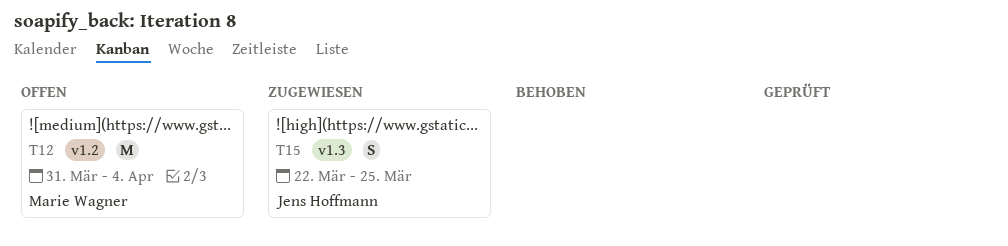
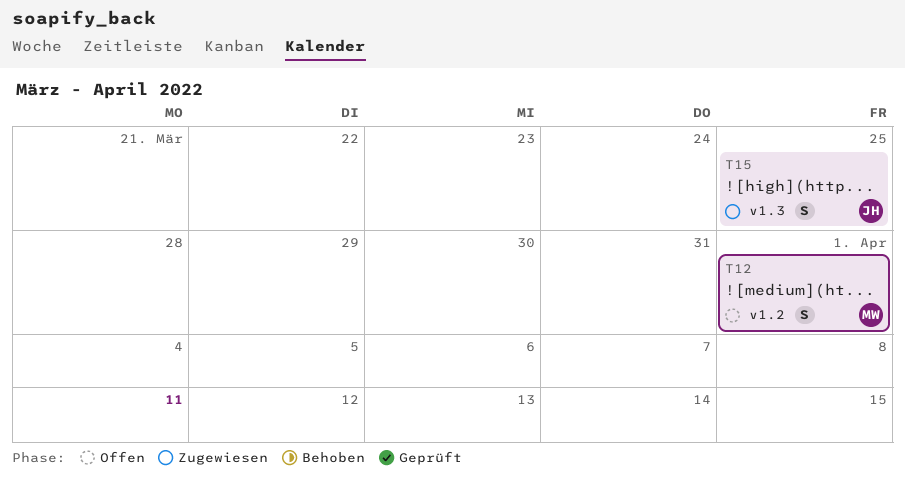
T12, estimate: M -> S
T12, due: Apr 4 -> Apr 1

